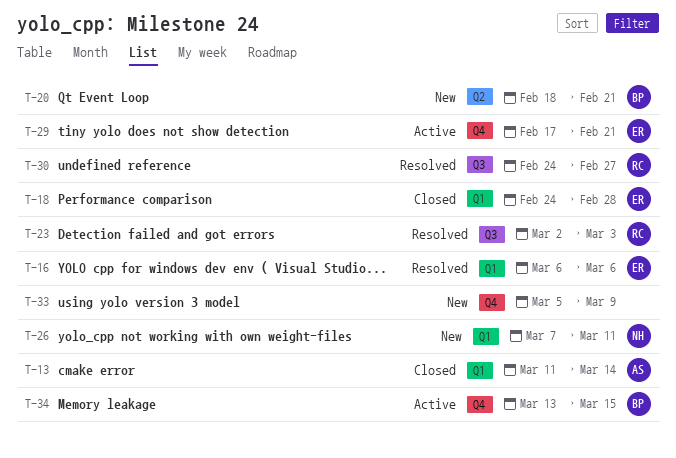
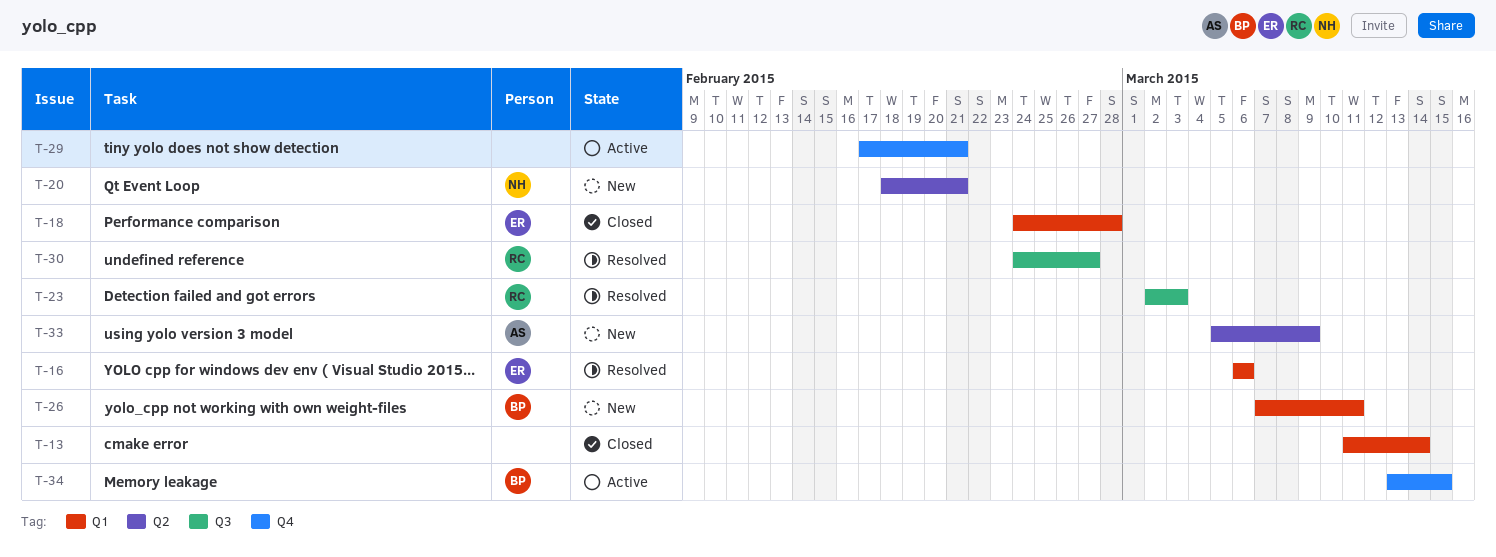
T-13, owner: AS -> none
T-20, owner: BP -> NH
T-26, owner: NH -> BP
T-29, owner: ER -> none
T-33, owner: none -> AS
T-33, label: Q4 -> Q2

